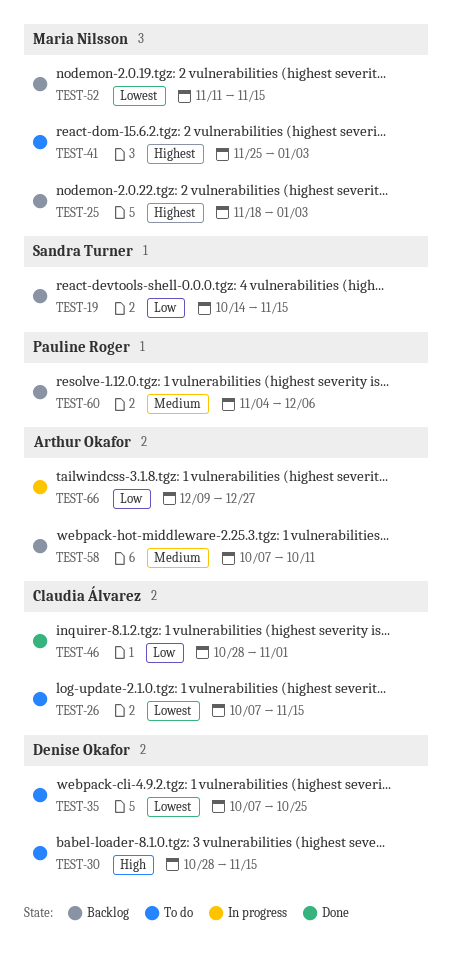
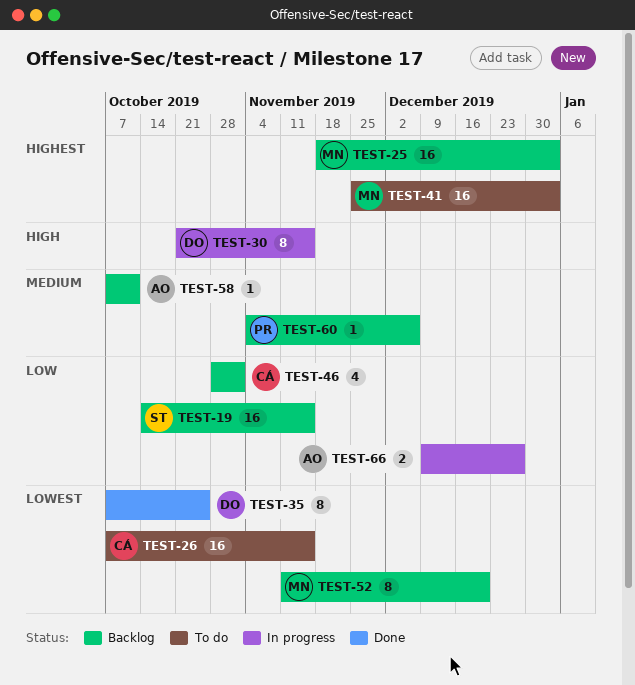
TEST-30, status: To do -> In progress
TEST-30, start: Oct 28 -> Oct 21
TEST-35, status: To do -> Done
TEST-46, status: Done -> Backlog
TEST-52, due: Nov 15 -> Dec 20

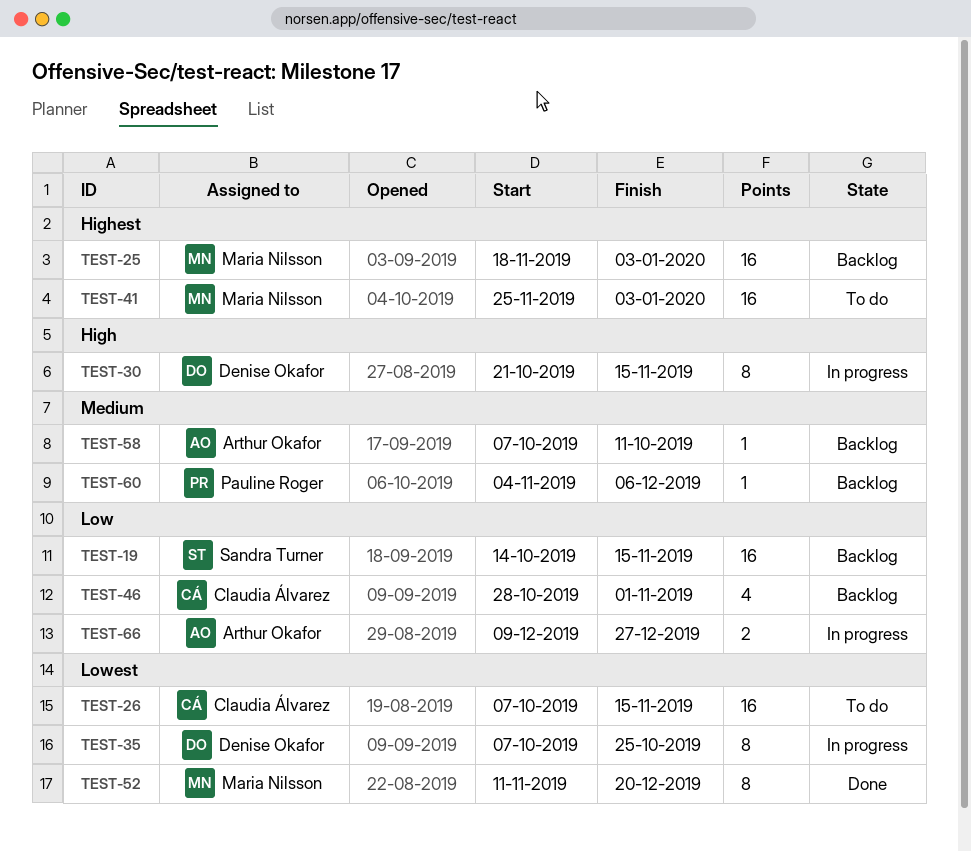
TEST-35, status: Done -> In progress
TEST-52, status: Backlog -> Done

